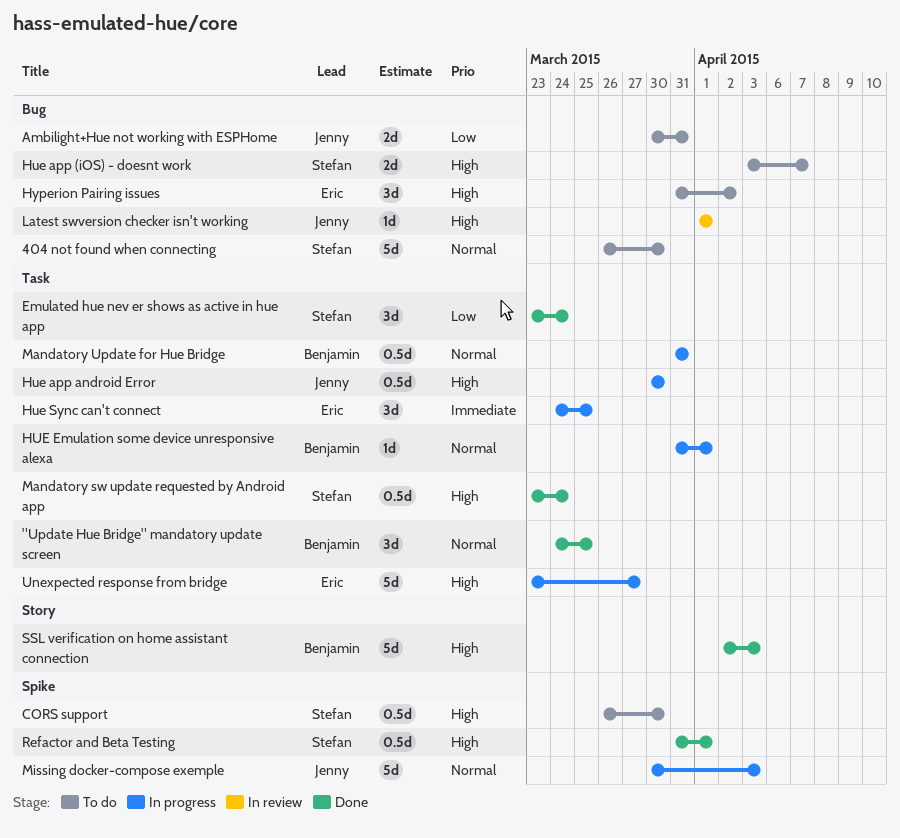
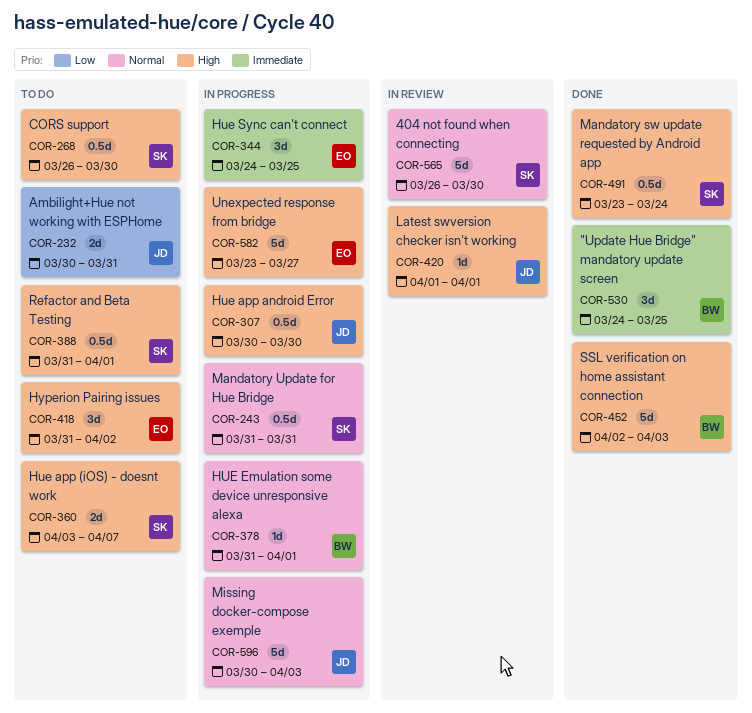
"Update Hue Bridge" mandatory update screen, priority: Normal -> Immediate
404 not found when connecting, status: To do -> In review
Emulated hue nev er shows as active in hue app: present -> none
Mandatory Update for Hue Bridge, owner: Benjamin -> Stefan
Refactor and Beta Testing, status: Done -> To do

